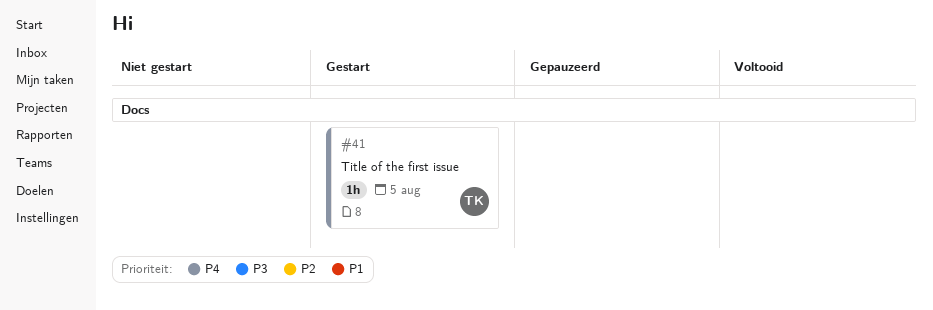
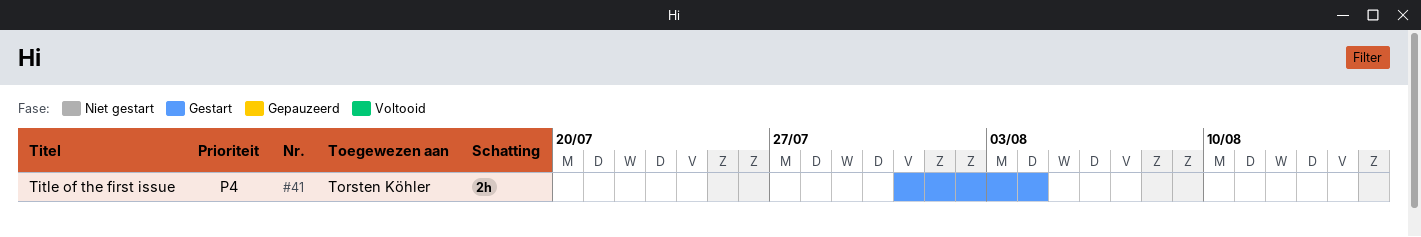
#41, estimate: 1h -> 2h
#41, due: Aug 5 -> Aug 4

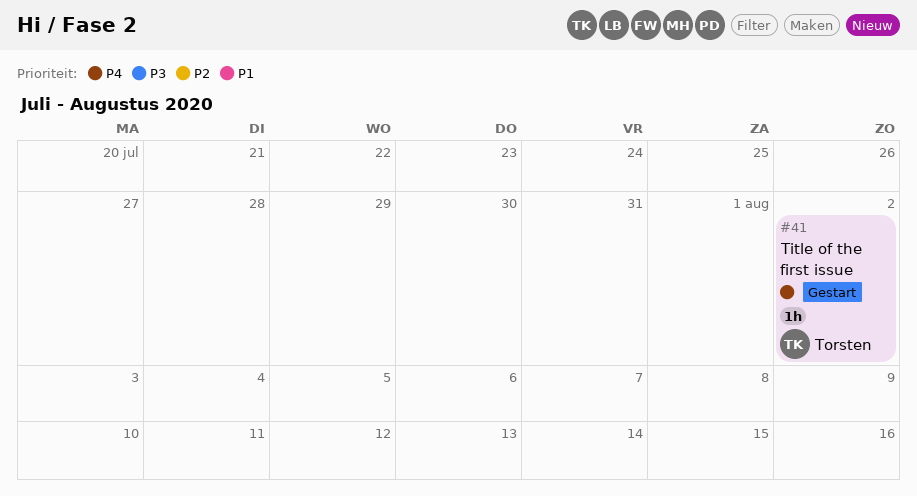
#41, estimate: 2h -> 1h
#41, due: Aug 4 -> Aug 2

